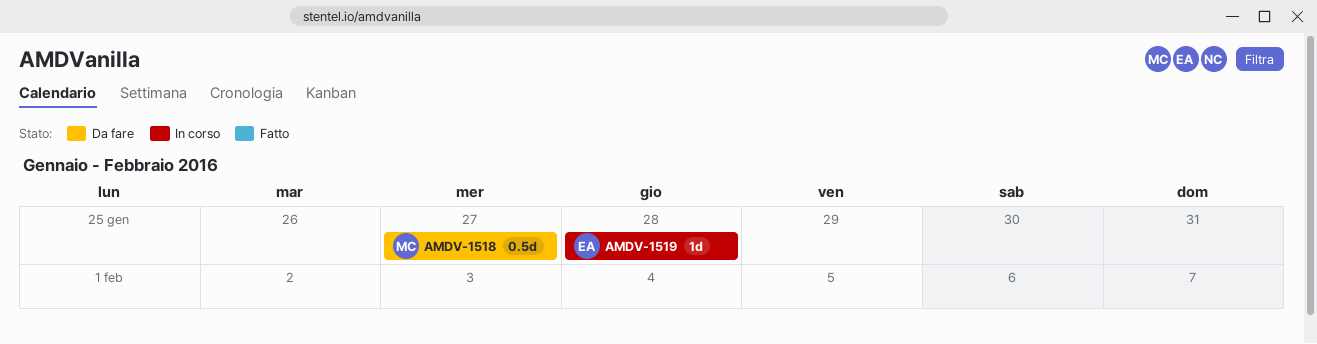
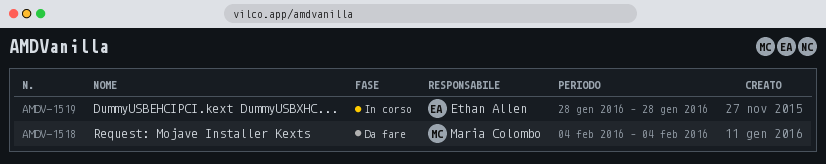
AMDV-1518, start: Jan 27 -> Feb 4
AMDV-1518, due: Jan 27 -> Feb 4

